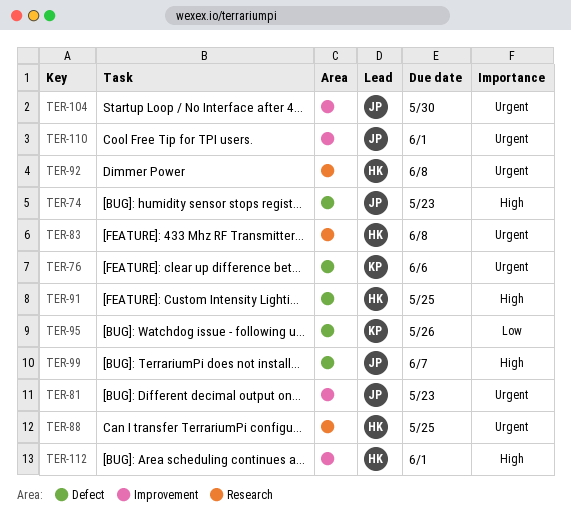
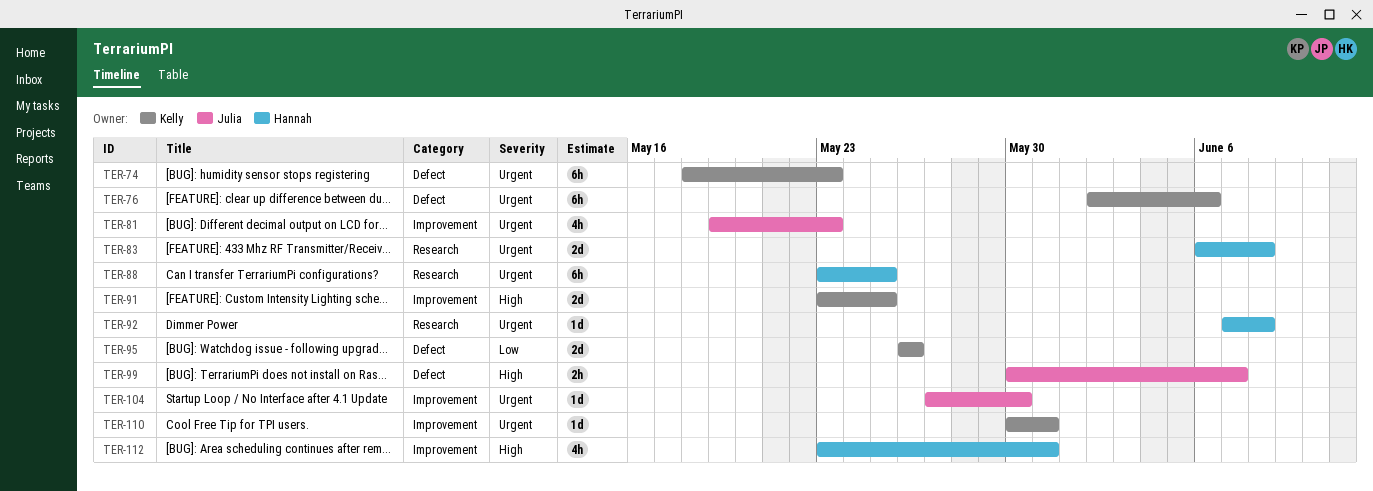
TER-74, owner: Julia -> Kelly
TER-74, priority: High -> Urgent
TER-91, owner: Hannah -> Kelly
TER-91, label: Defect -> Improvement
TER-110, owner: Julia -> Kelly
TER-110, due: Jun 1 -> May 31
TER-112, due: Jun 1 -> May 31

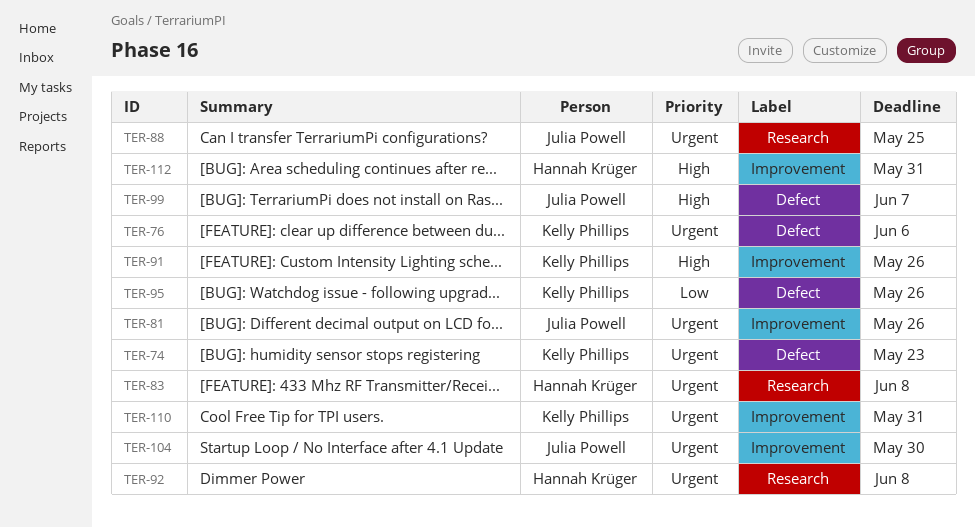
TER-81, due: May 23 -> May 26
TER-88, owner: Hannah Krüger -> Julia Powell
TER-91, due: May 25 -> May 26

